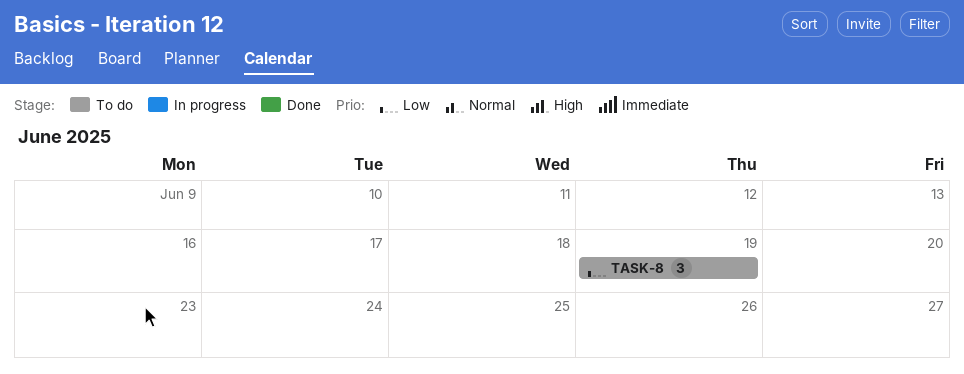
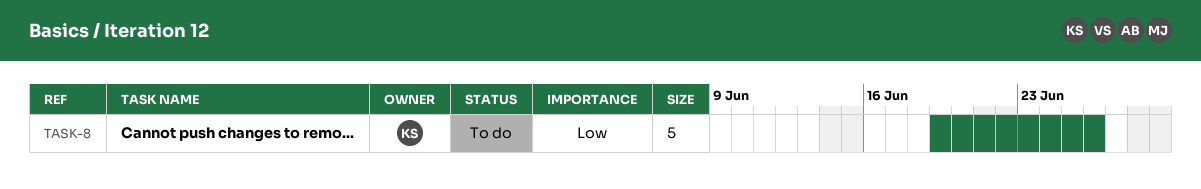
TASK-8, estimate: 3 -> 5
TASK-8, due: Jun 19 -> Jun 26

